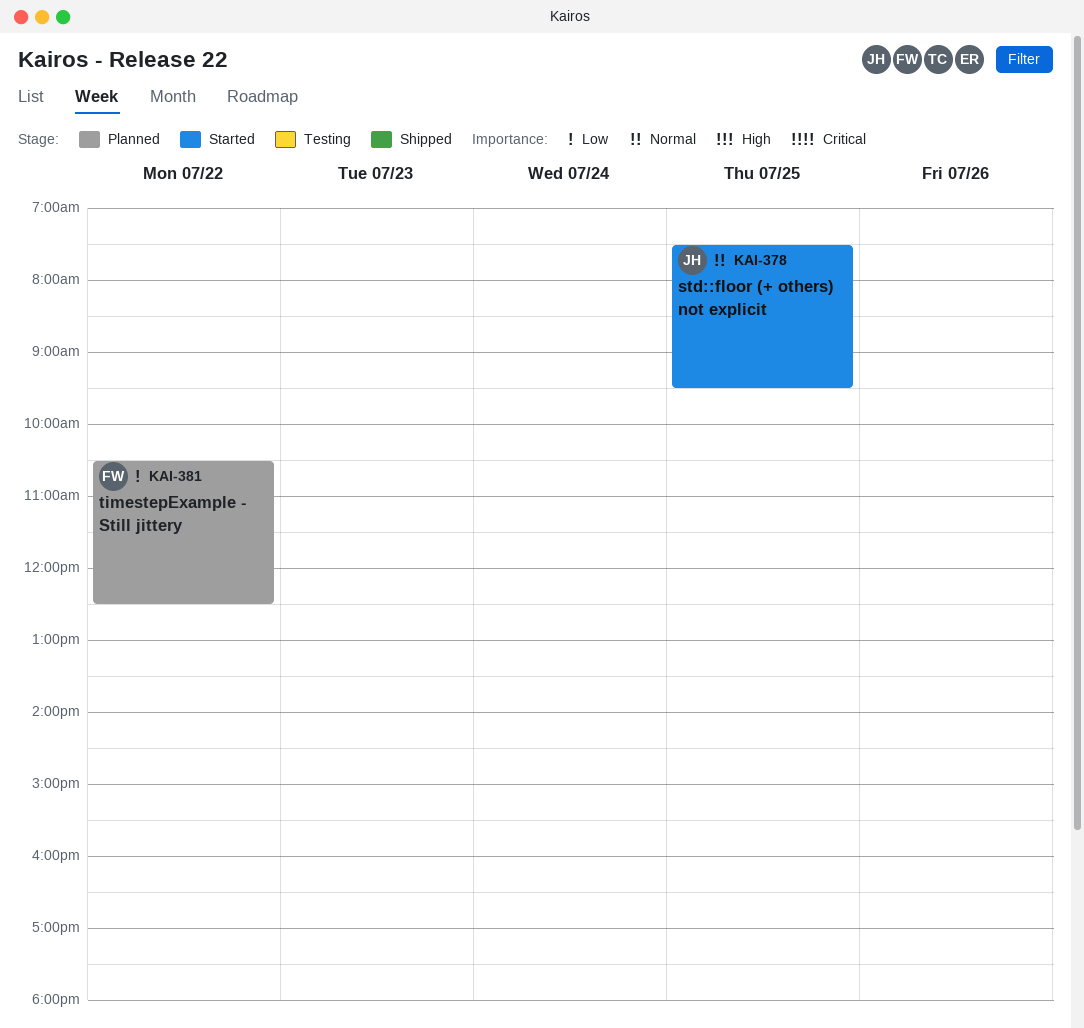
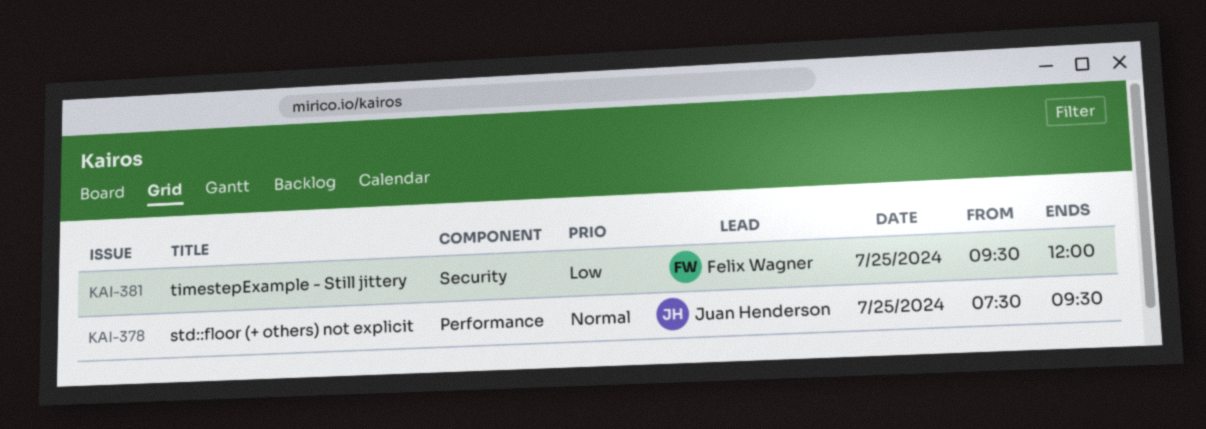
KAI-381, day: Jul 22 -> Jul 25
KAI-381, begins: 10:30 -> 09:30
KAI-381, ends: 12:30 -> 12:00

